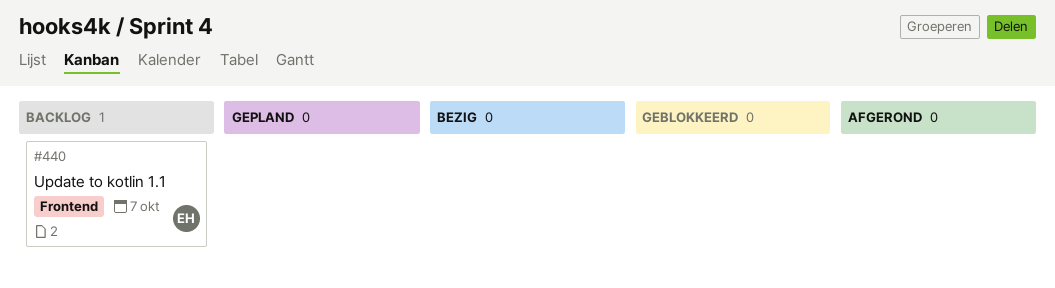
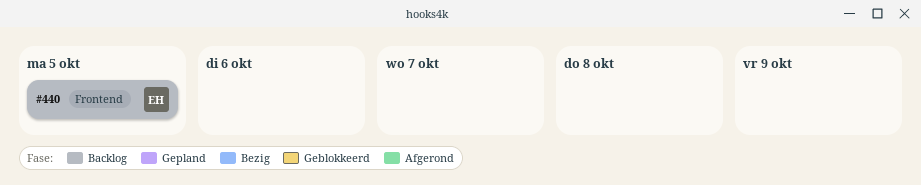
#440, due: Oct 7 -> Oct 5

